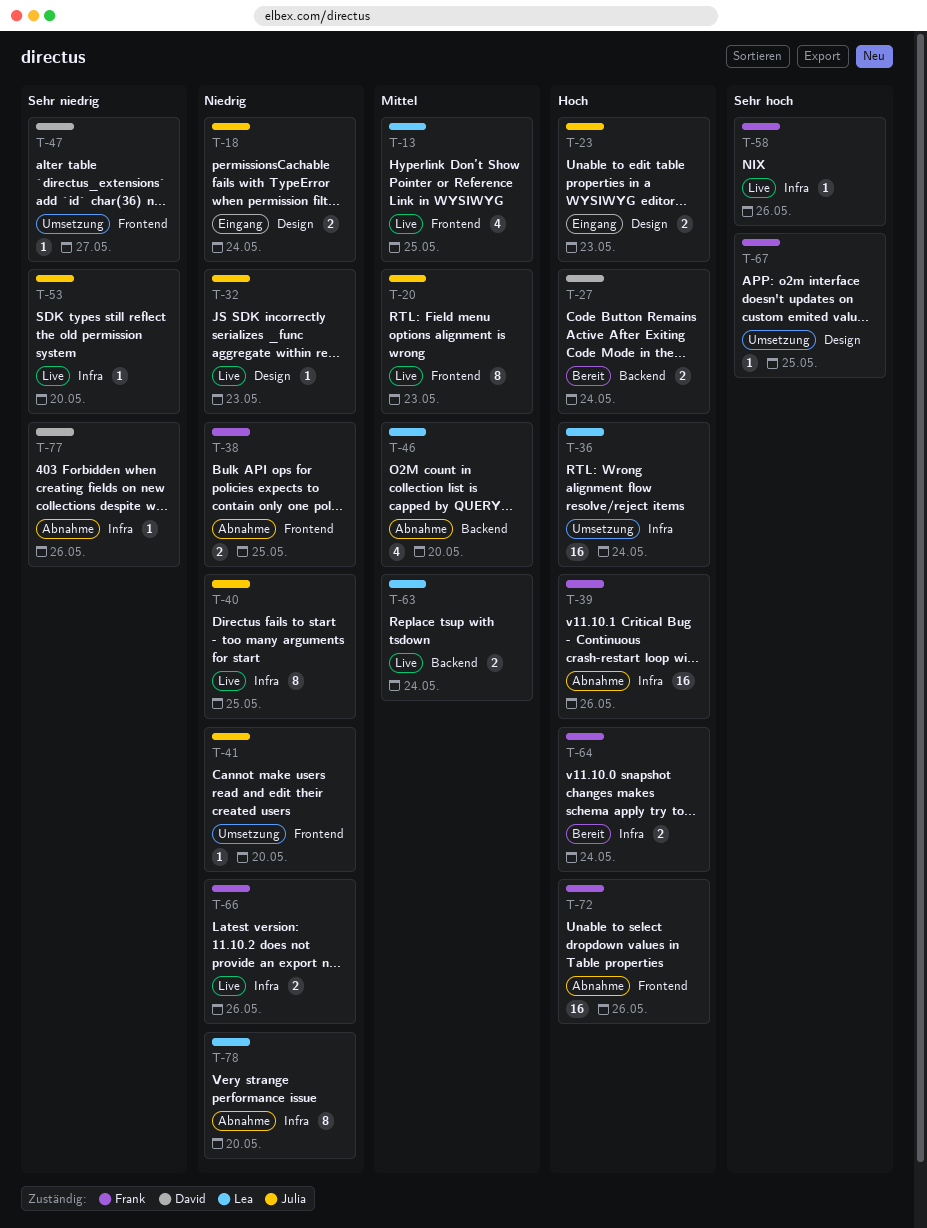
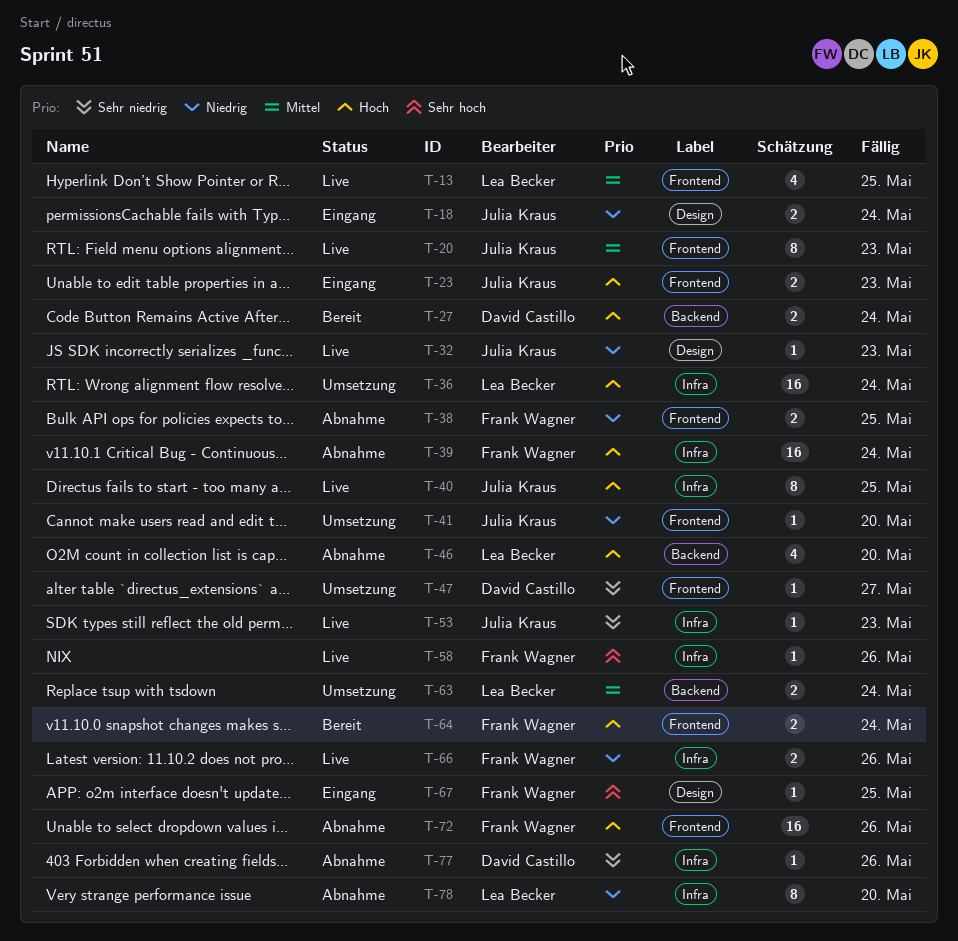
T-23, label: Design -> Frontend
T-39, due: May 26 -> May 24
T-40, priority: Niedrig -> Hoch
T-46, priority: Mittel -> Hoch
T-53, due: May 20 -> May 23
T-63, status: Live -> Umsetzung
T-64, label: Infra -> Frontend
T-67, status: Umsetzung -> Eingang

